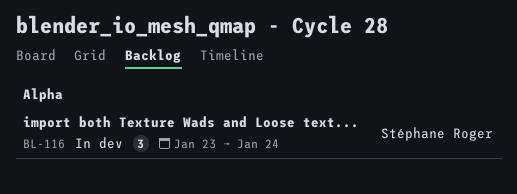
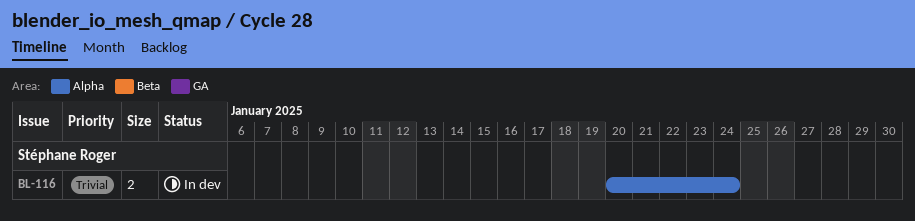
BL-116, estimate: 3 -> 2
BL-116, start: Jan 23 -> Jan 20

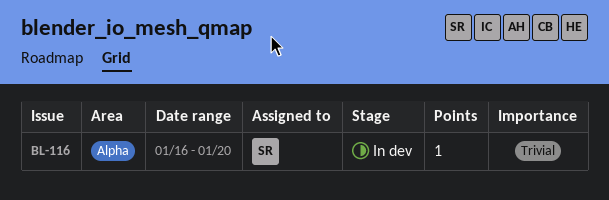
BL-116, estimate: 2 -> 1
BL-116, start: Jan 20 -> Jan 16
BL-116, due: Jan 24 -> Jan 20

